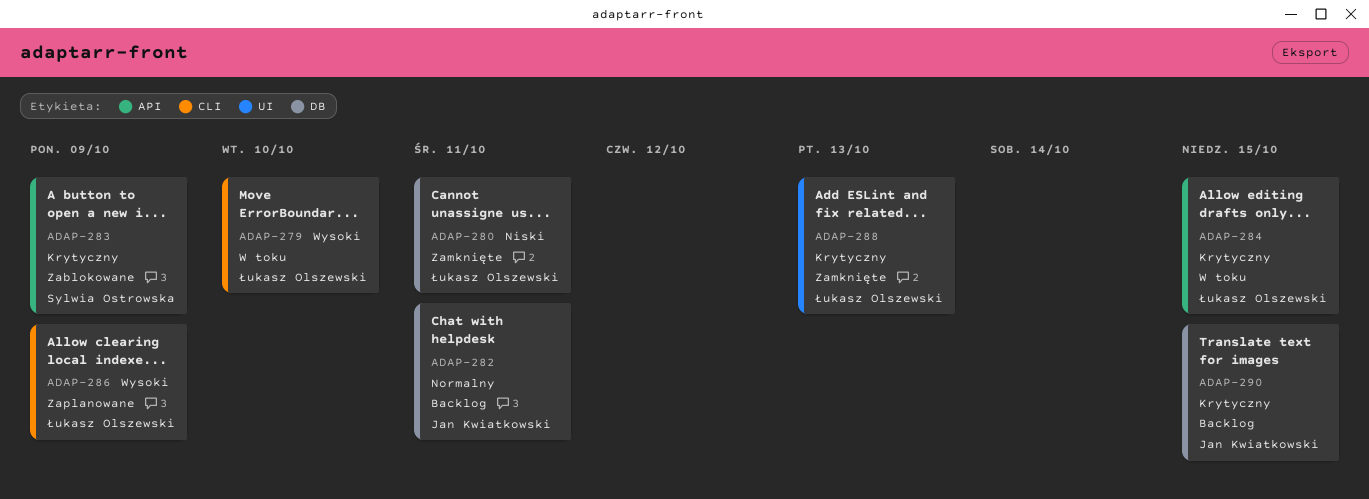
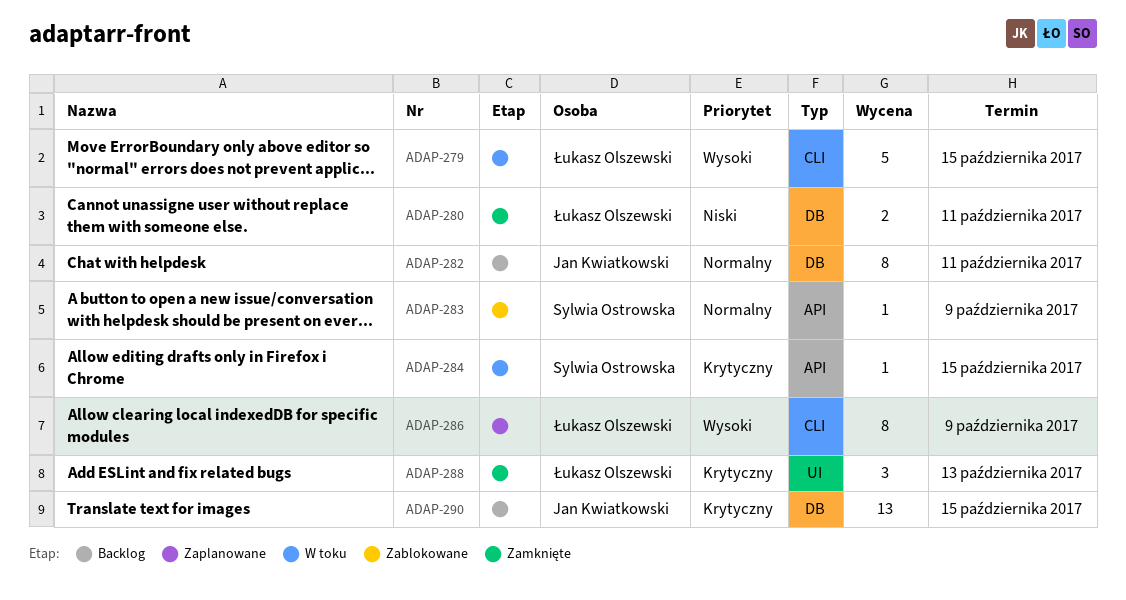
ADAP-279, due: Oct 10 -> Oct 15
ADAP-283, priority: Krytyczny -> Normalny
ADAP-284, owner: Łukasz Olszewski -> Sylwia Ostrowska

